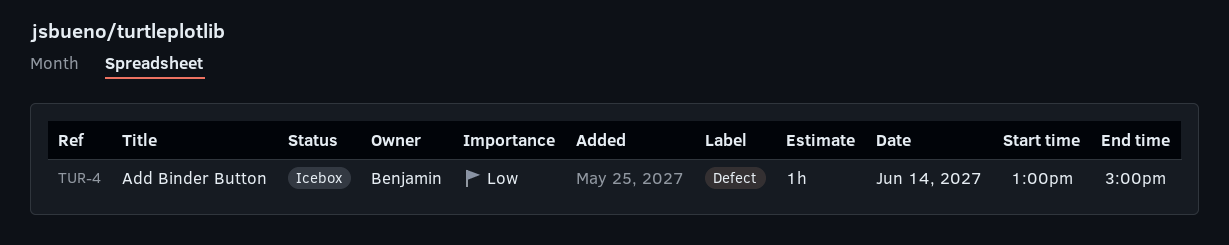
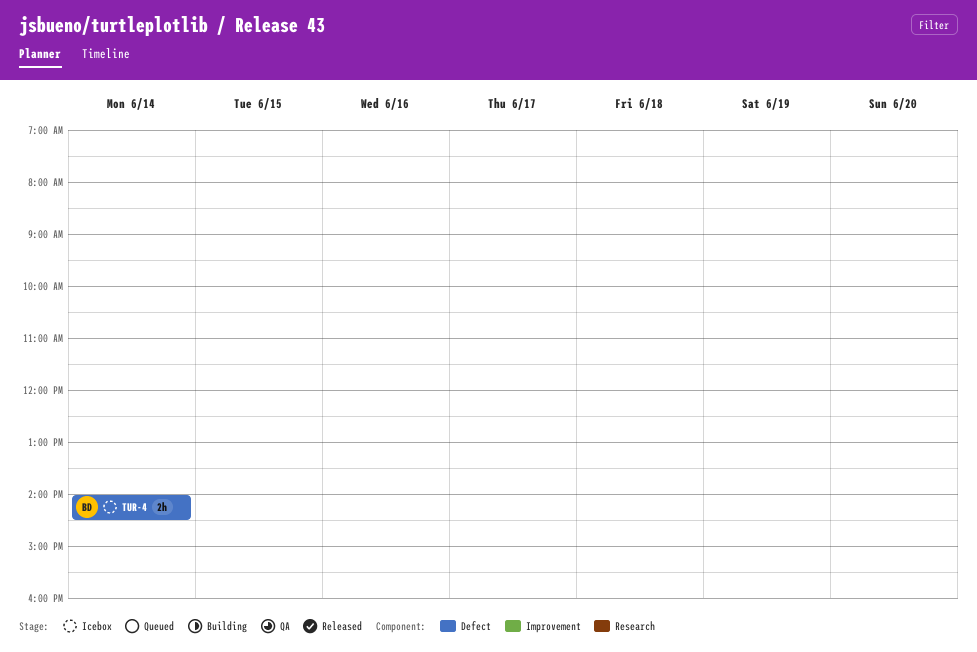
TUR-4, estimate: 1h -> 2h
TUR-4, begins: 13:00 -> 14:00
TUR-4, ends: 15:00 -> 14:30

